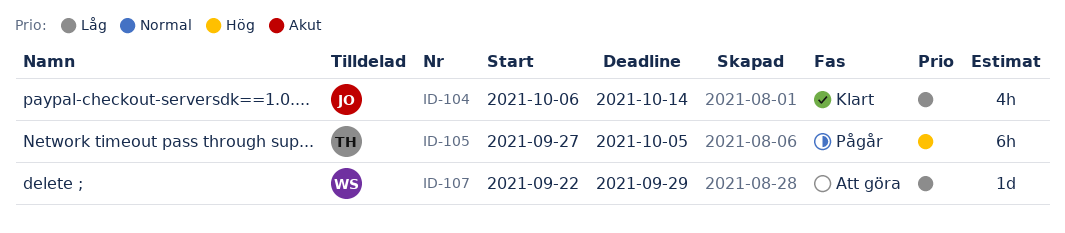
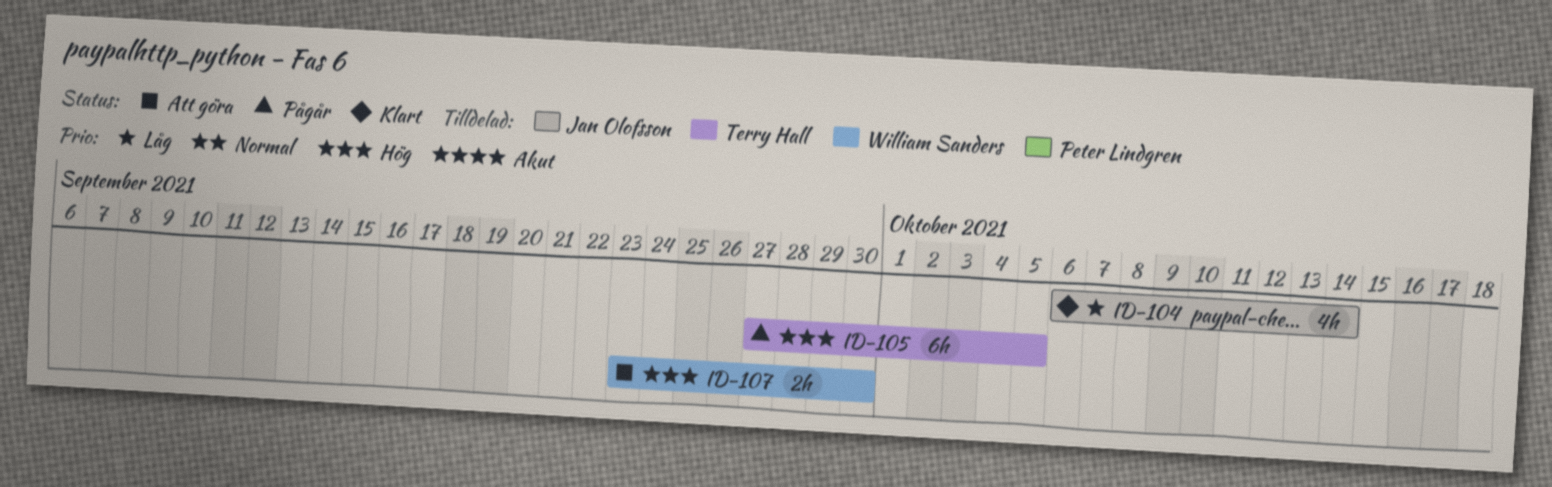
ID-107, priority: Låg -> Hög
ID-107, estimate: 1d -> 2h
ID-107, start: Sep 22 -> Sep 23
ID-107, due: Sep 29 -> Sep 30

